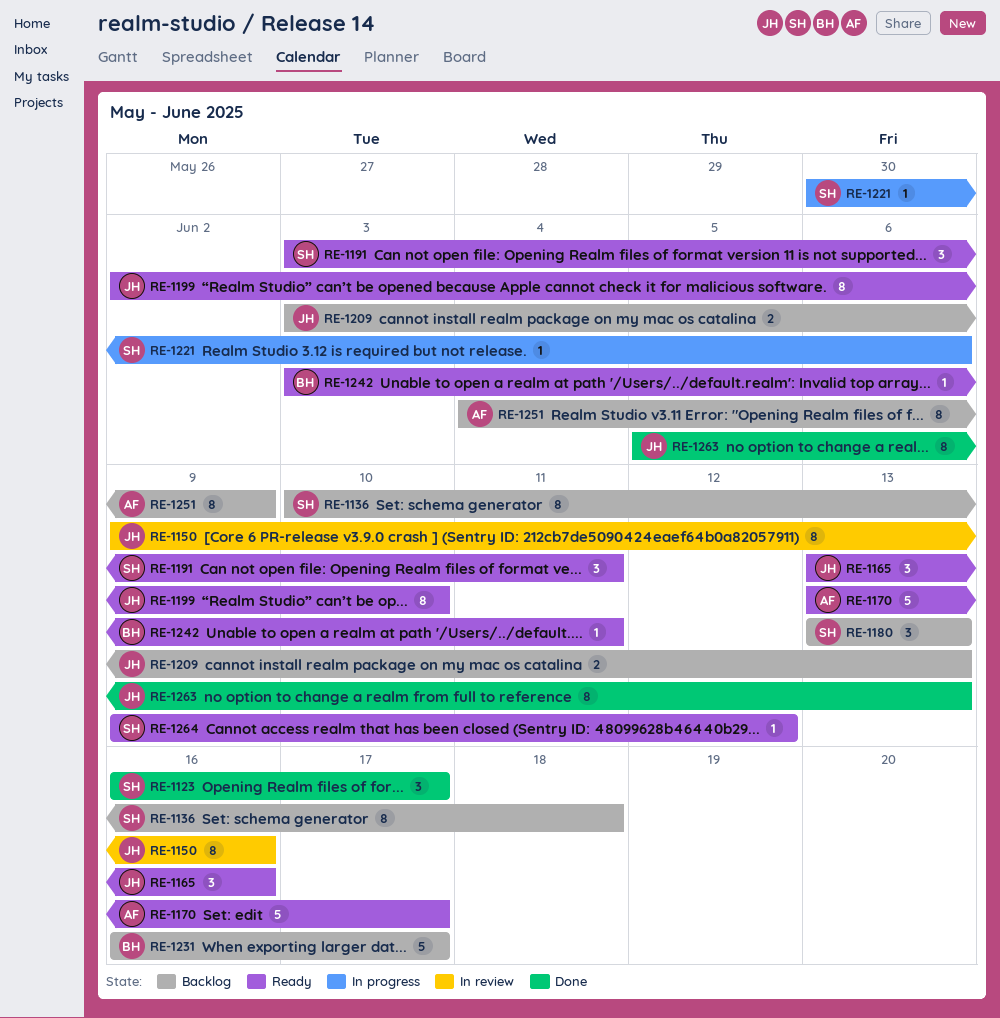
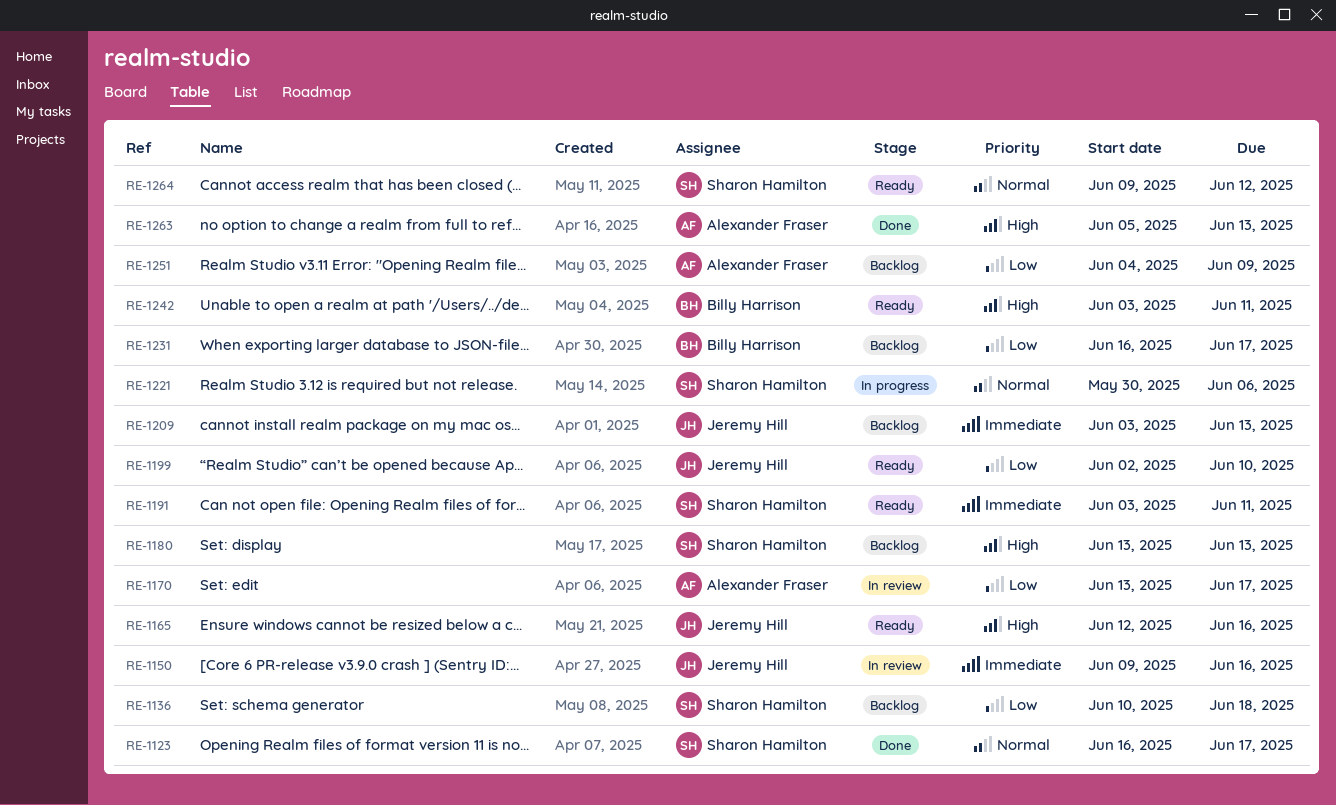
RE-1165, start: Jun 13 -> Jun 12
RE-1170, status: Ready -> In review
RE-1263, owner: Jeremy Hill -> Alexander Fraser

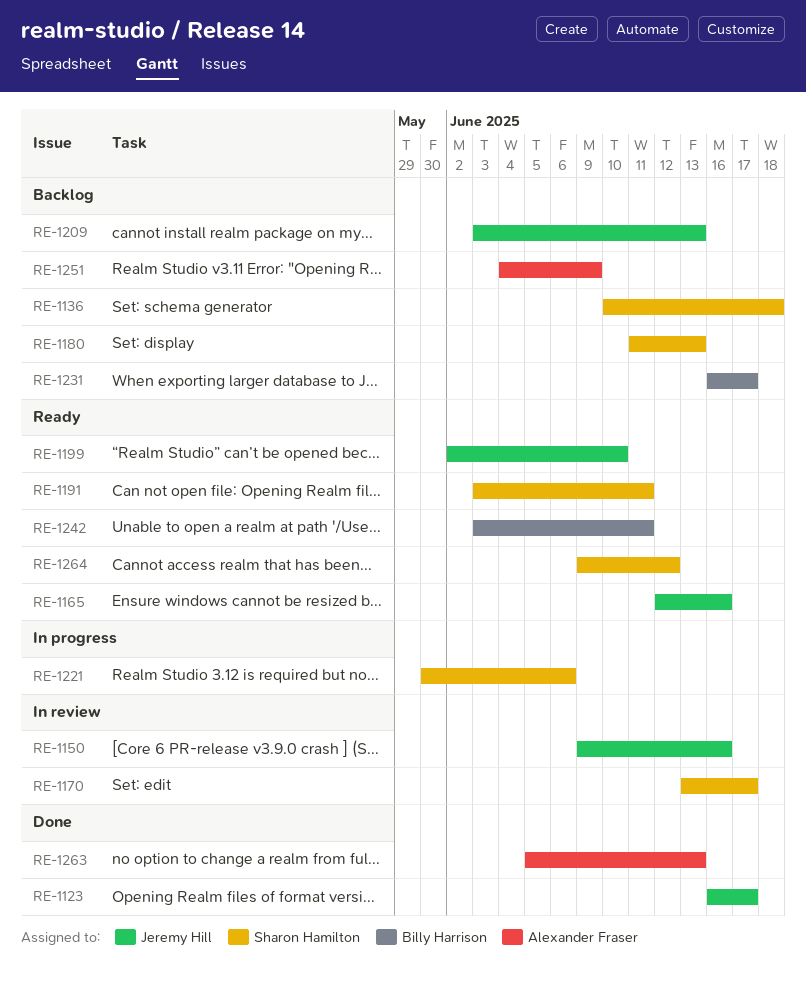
RE-1123, owner: Sharon Hamilton -> Jeremy Hill
RE-1170, owner: Alexander Fraser -> Sharon Hamilton
RE-1180, start: Jun 13 -> Jun 11

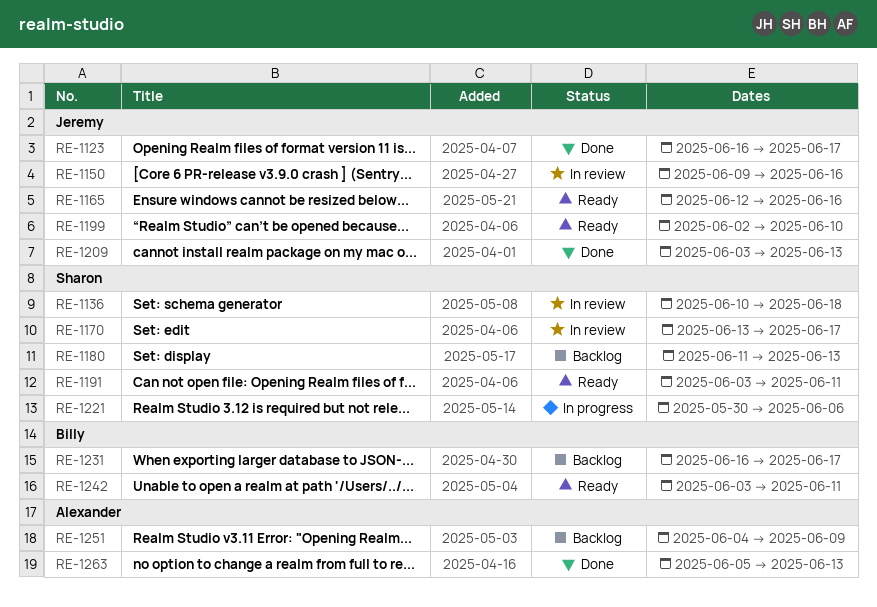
RE-1136, status: Backlog -> In review
RE-1209, status: Backlog -> Done
RE-1264: present -> none

